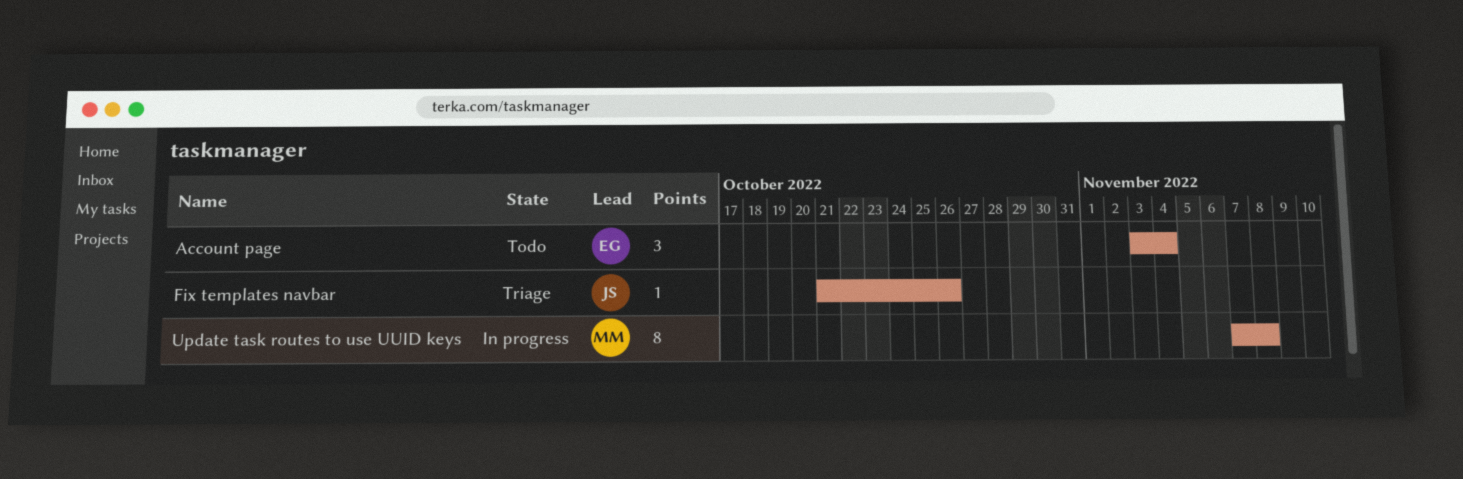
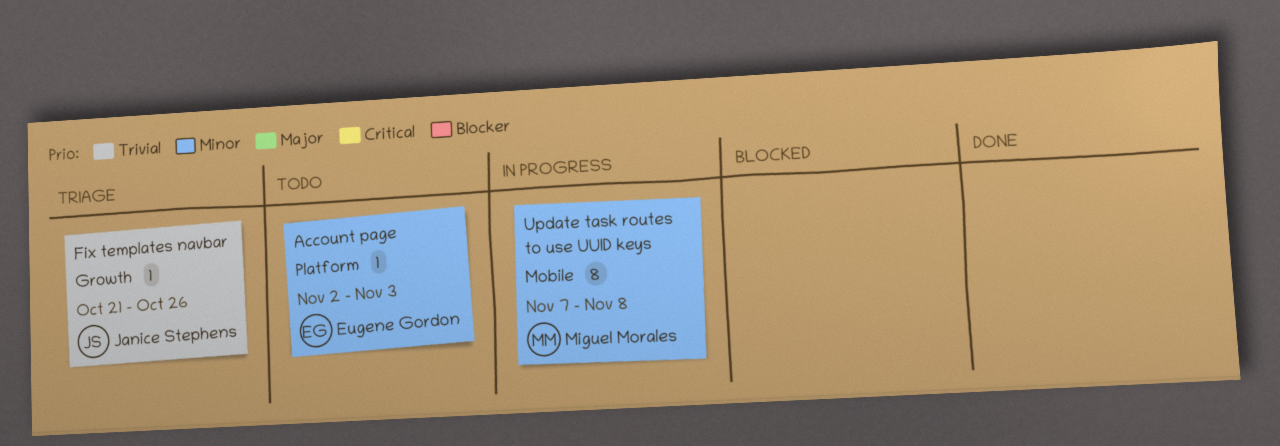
Account page, estimate: 3 -> 1
Account page, start: Nov 3 -> Nov 2
Account page, due: Nov 4 -> Nov 3

